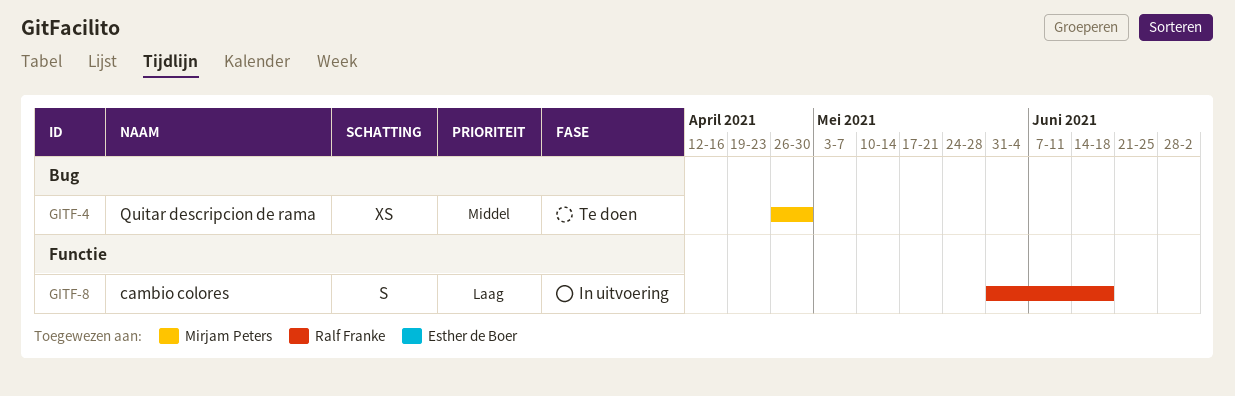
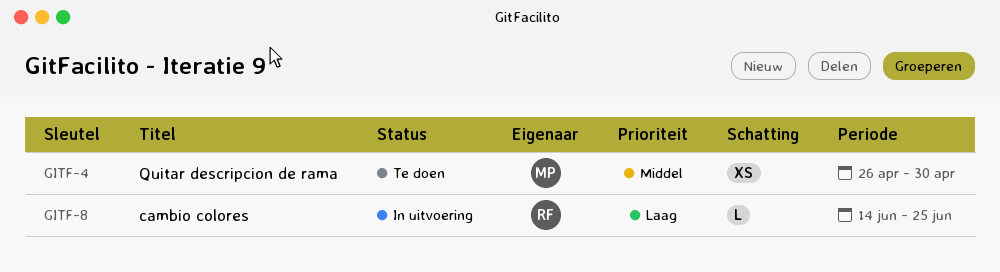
GITF-8, estimate: S -> L
GITF-8, start: May 31 -> Jun 14
GITF-8, due: Jun 18 -> Jun 25

